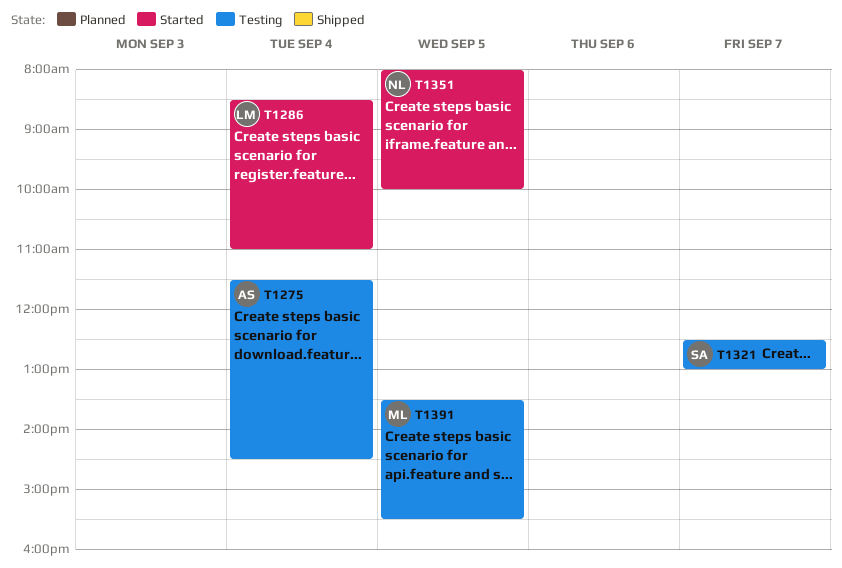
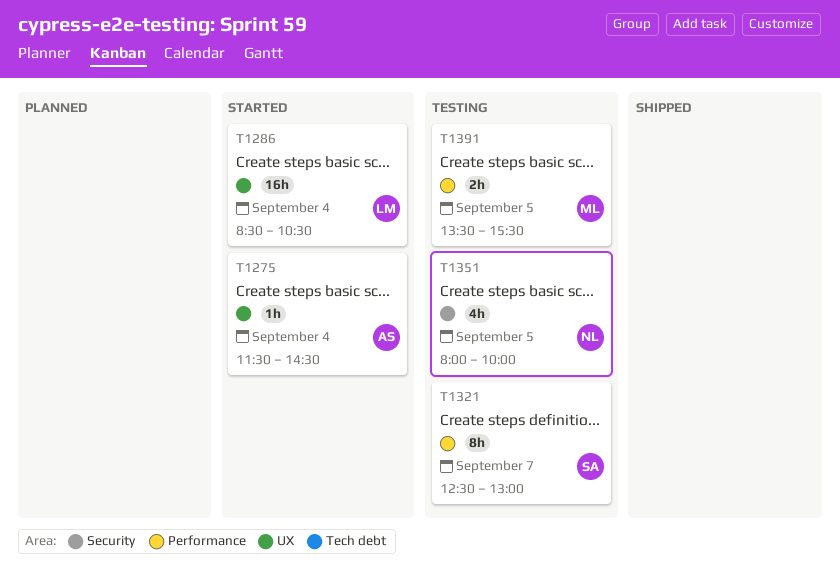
T1275, status: Testing -> Started
T1286, ends: 11:00 -> 10:30
T1351, status: Started -> Testing

